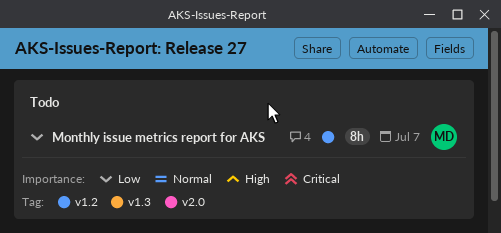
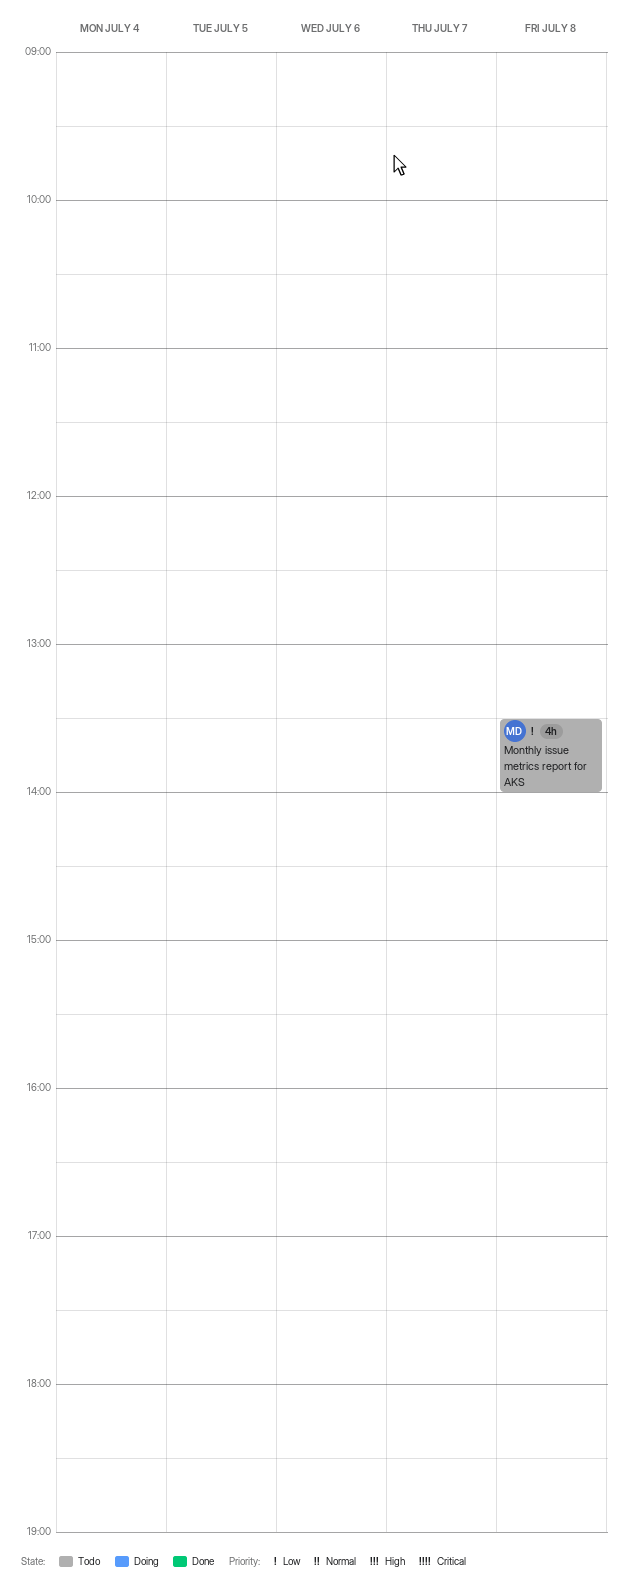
Monthly issue metrics report for AKS, estimate: 8h -> 4h
Monthly issue metrics report for AKS, day: Jul 7 -> Jul 8

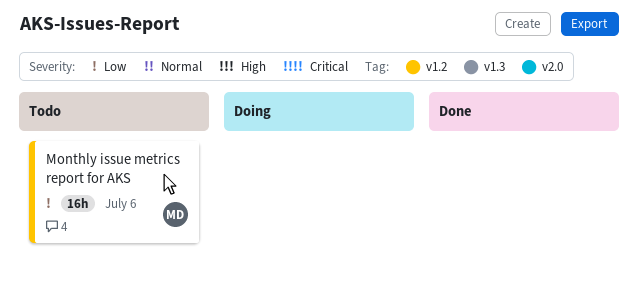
Monthly issue metrics report for AKS, estimate: 4h -> 16h
Monthly issue metrics report for AKS, day: Jul 8 -> Jul 6

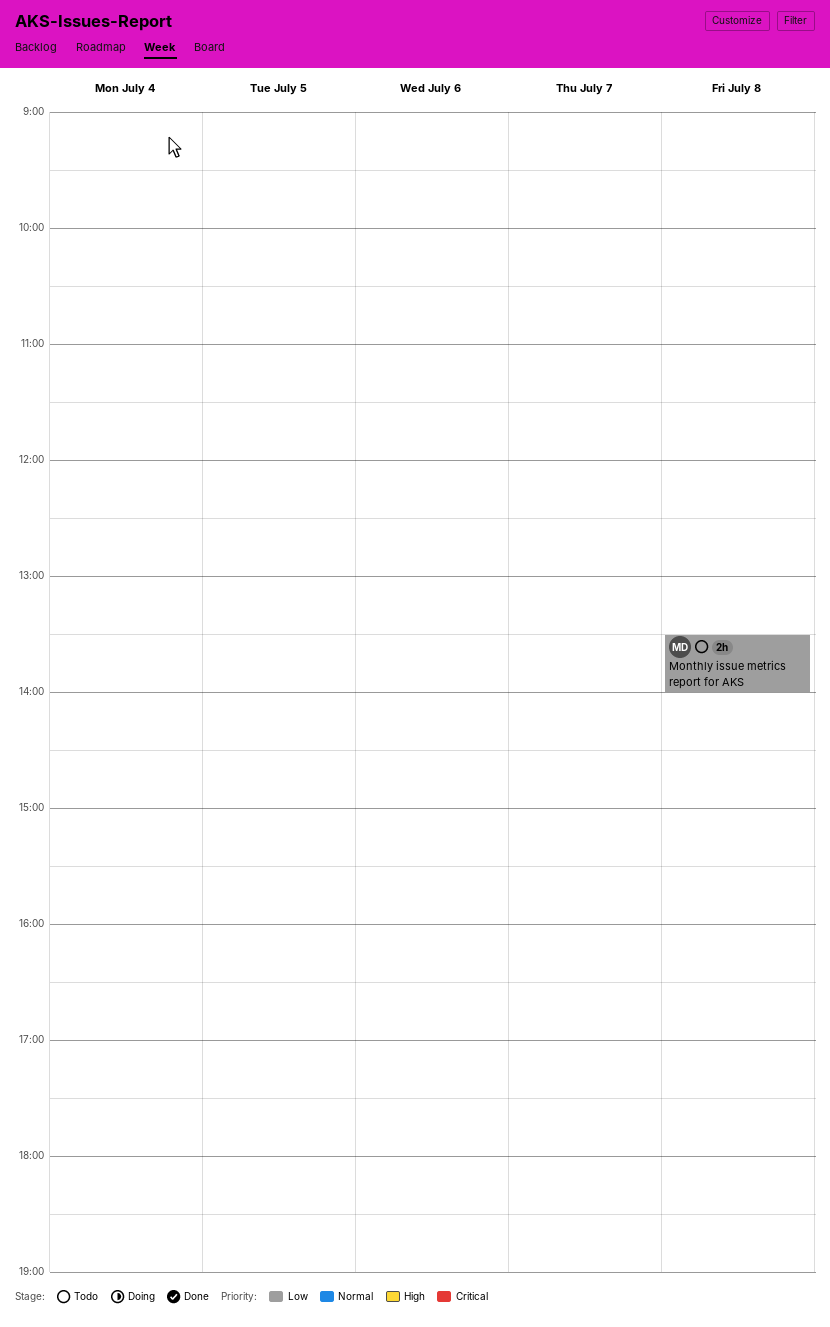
Monthly issue metrics report for AKS, estimate: 16h -> 2h
Monthly issue metrics report for AKS, day: Jul 6 -> Jul 8

